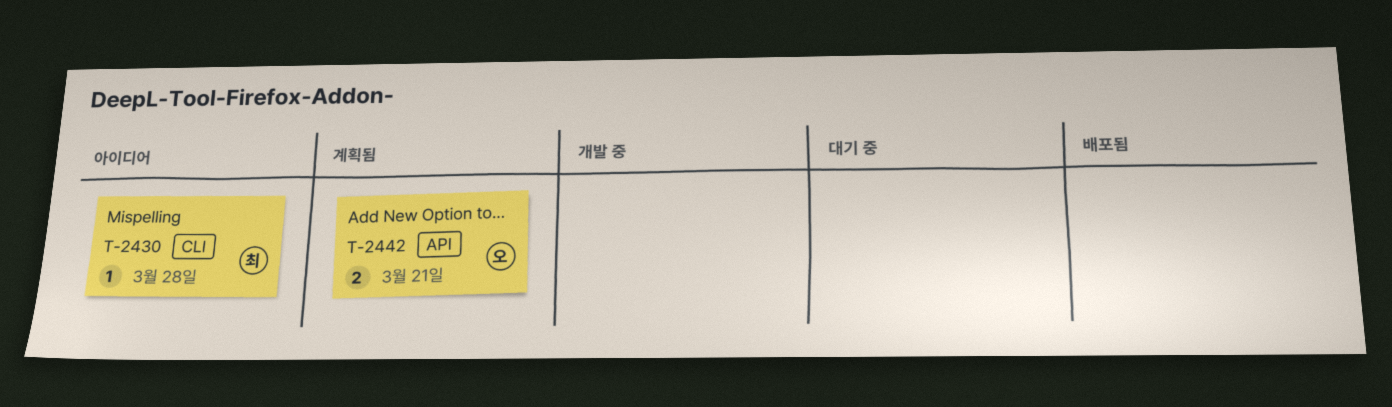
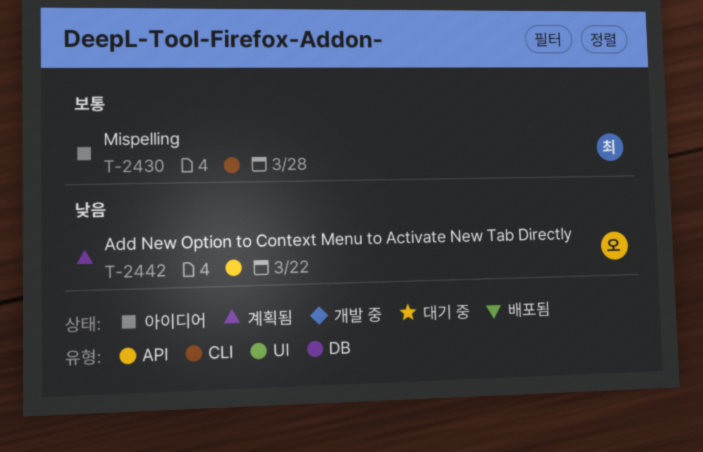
T-2442, due: Mar 21 -> Mar 22

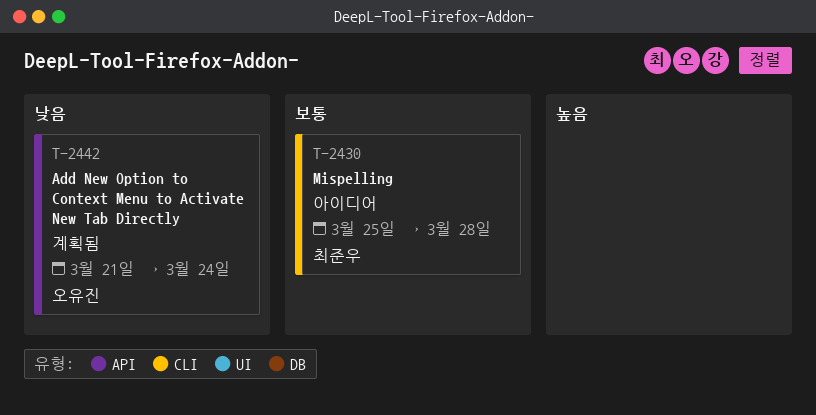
T-2442, due: Mar 22 -> Mar 24

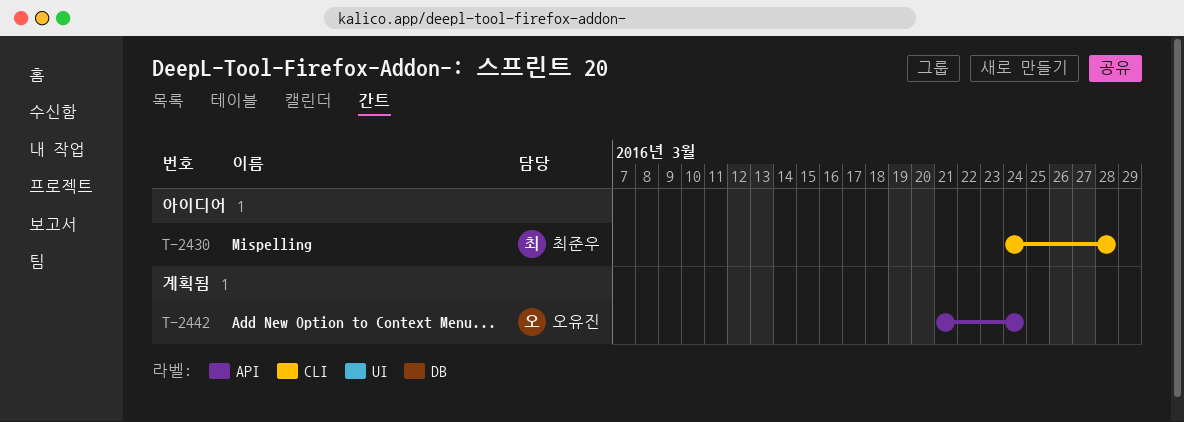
T-2430, start: Mar 25 -> Mar 24

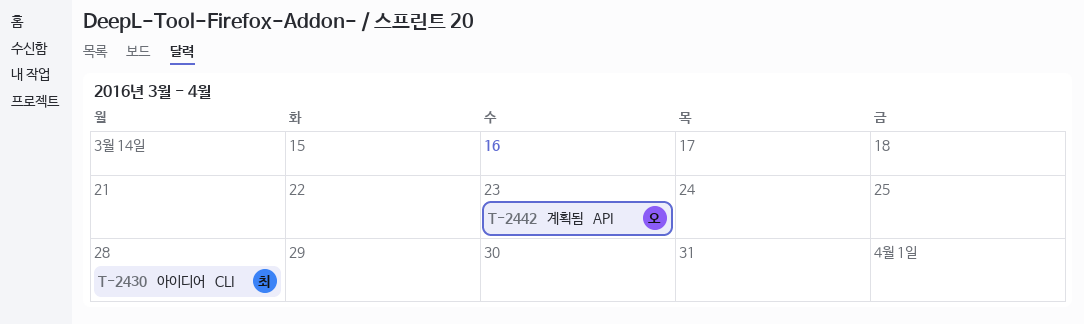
T-2442, due: Mar 24 -> Mar 23

